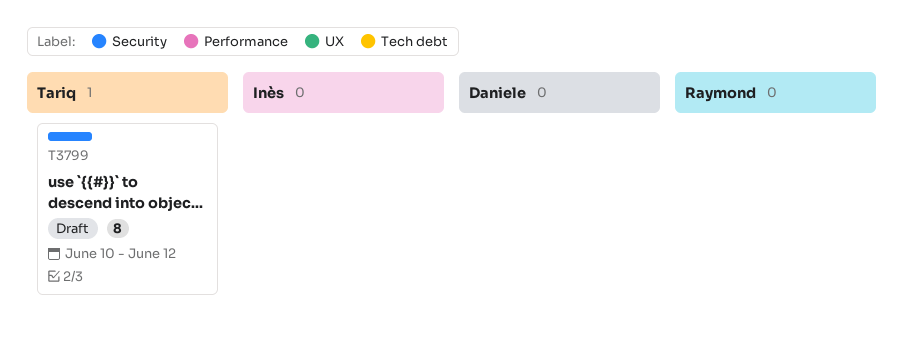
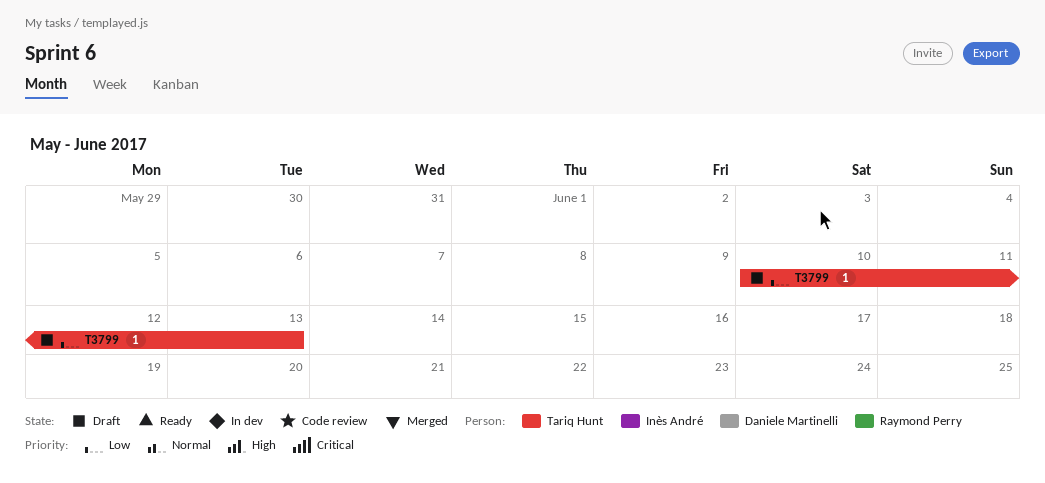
T3799, estimate: 8 -> 1
T3799, due: Jun 12 -> Jun 13

